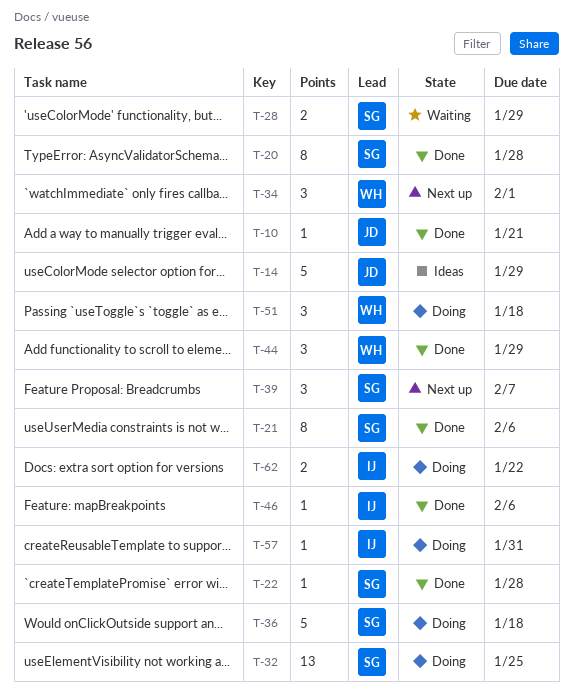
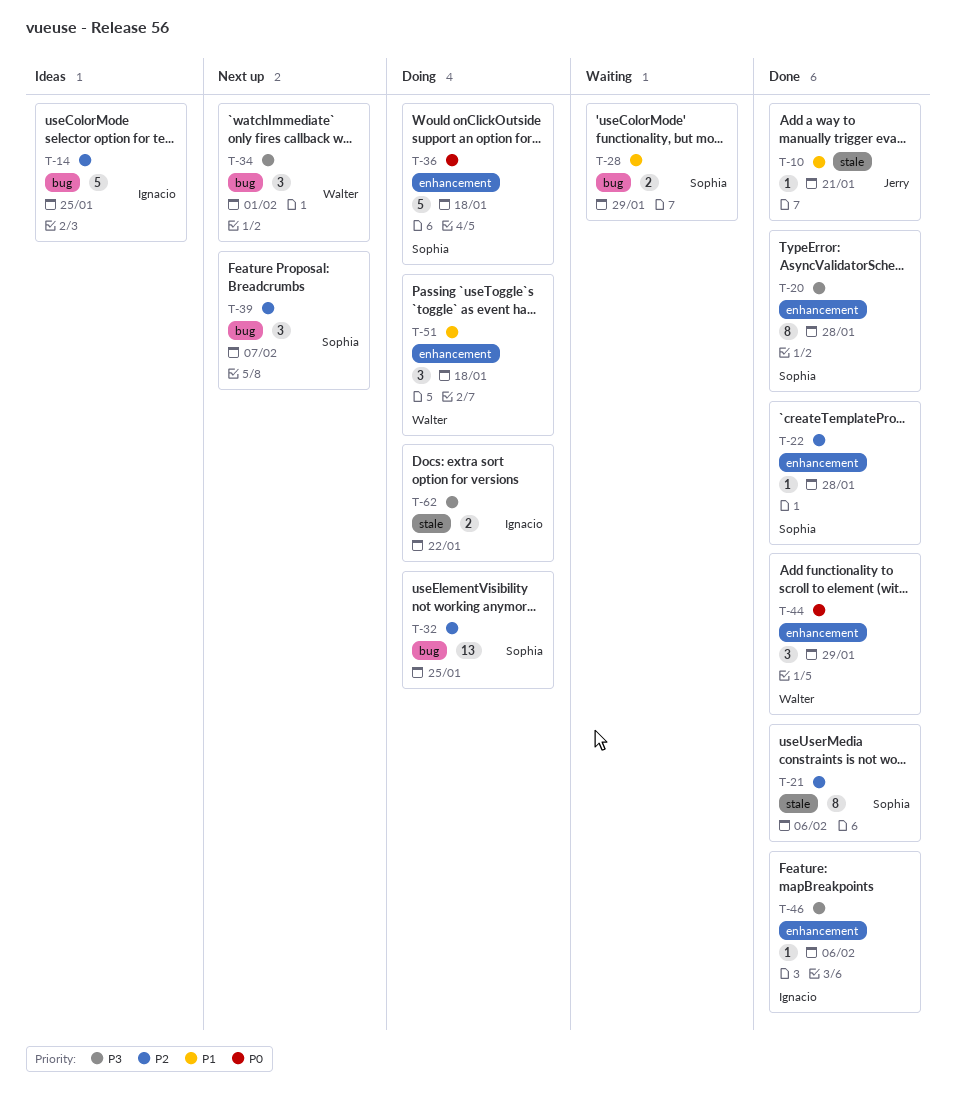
T-14, owner: Jerry -> Ignacio
T-14, due: Jan 29 -> Jan 25
T-57: present -> none

